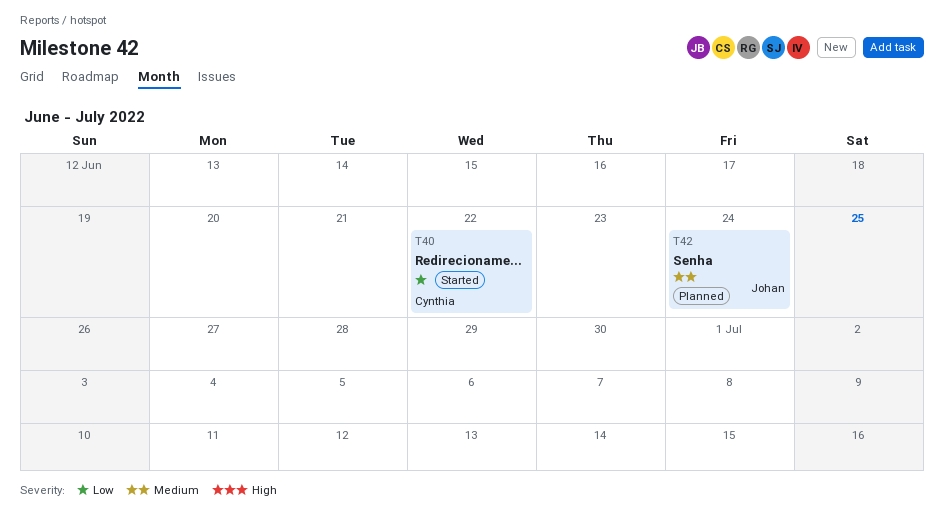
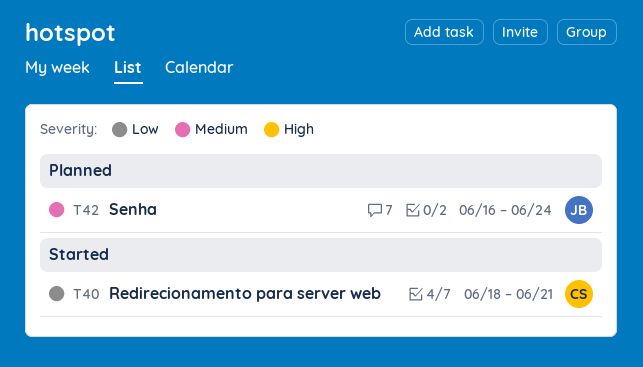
T40, due: Jun 22 -> Jun 21

